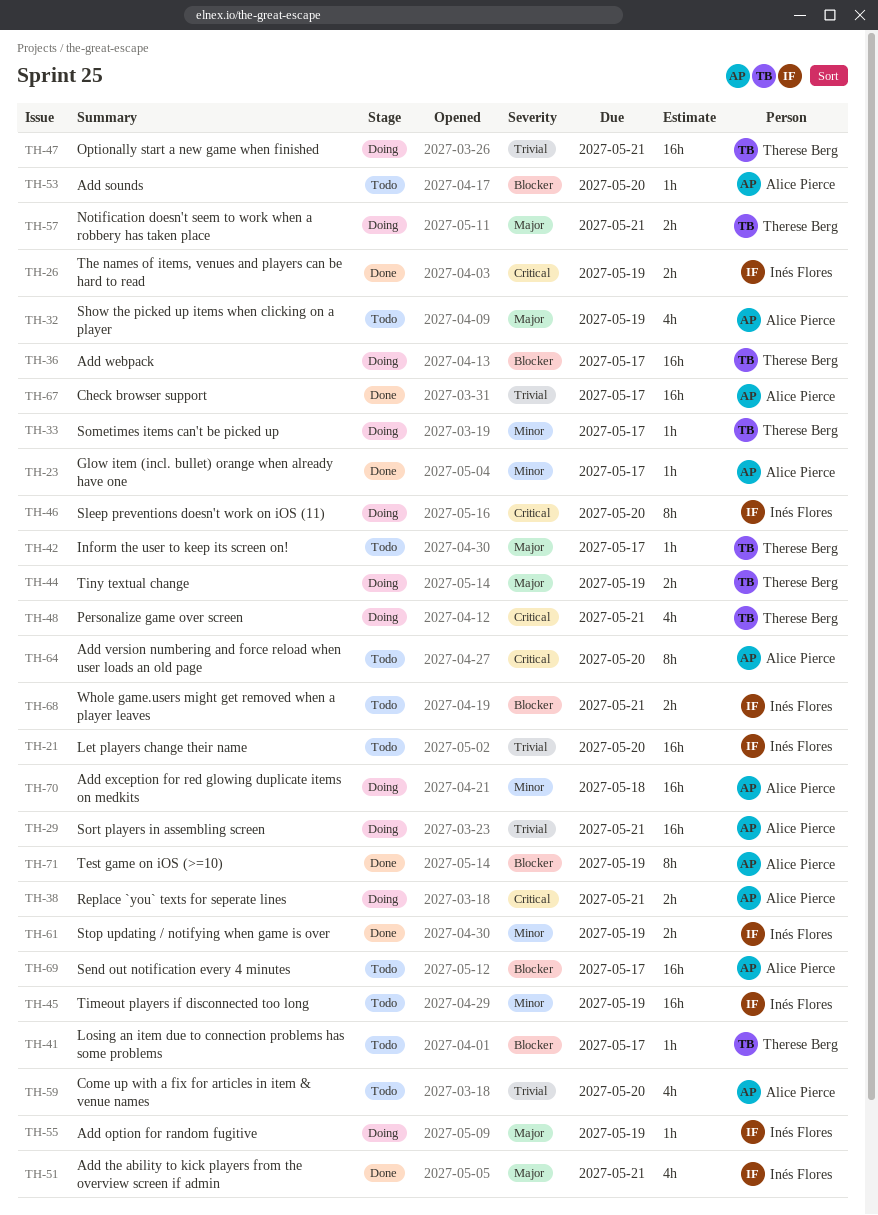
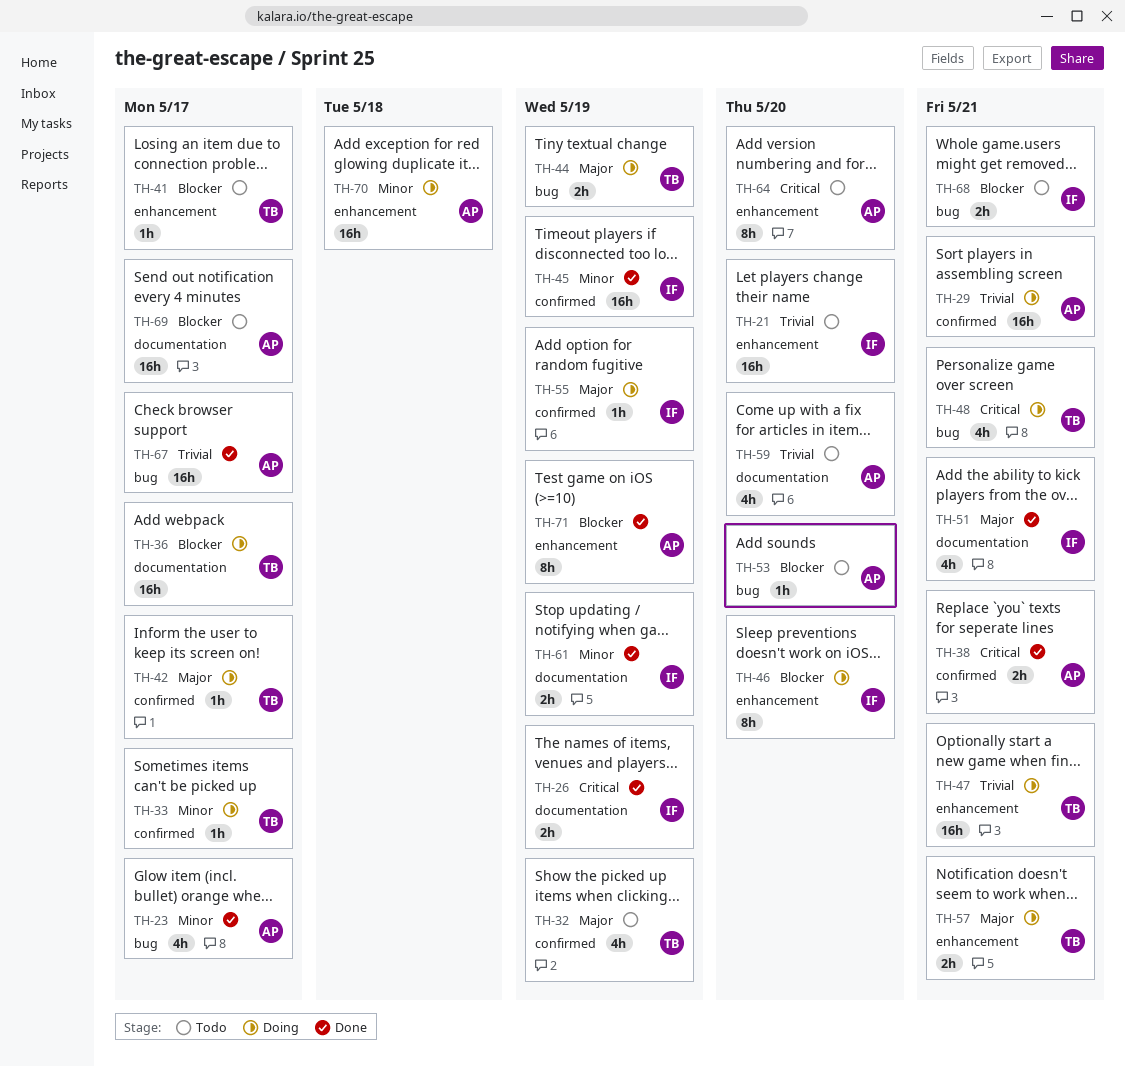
TH-23, estimate: 1h -> 4h
TH-32, owner: Alice Pierce -> Therese Berg
TH-38, status: Doing -> Done
TH-42, status: Todo -> Doing
TH-45, status: Todo -> Done
TH-46, priority: Critical -> Blocker

